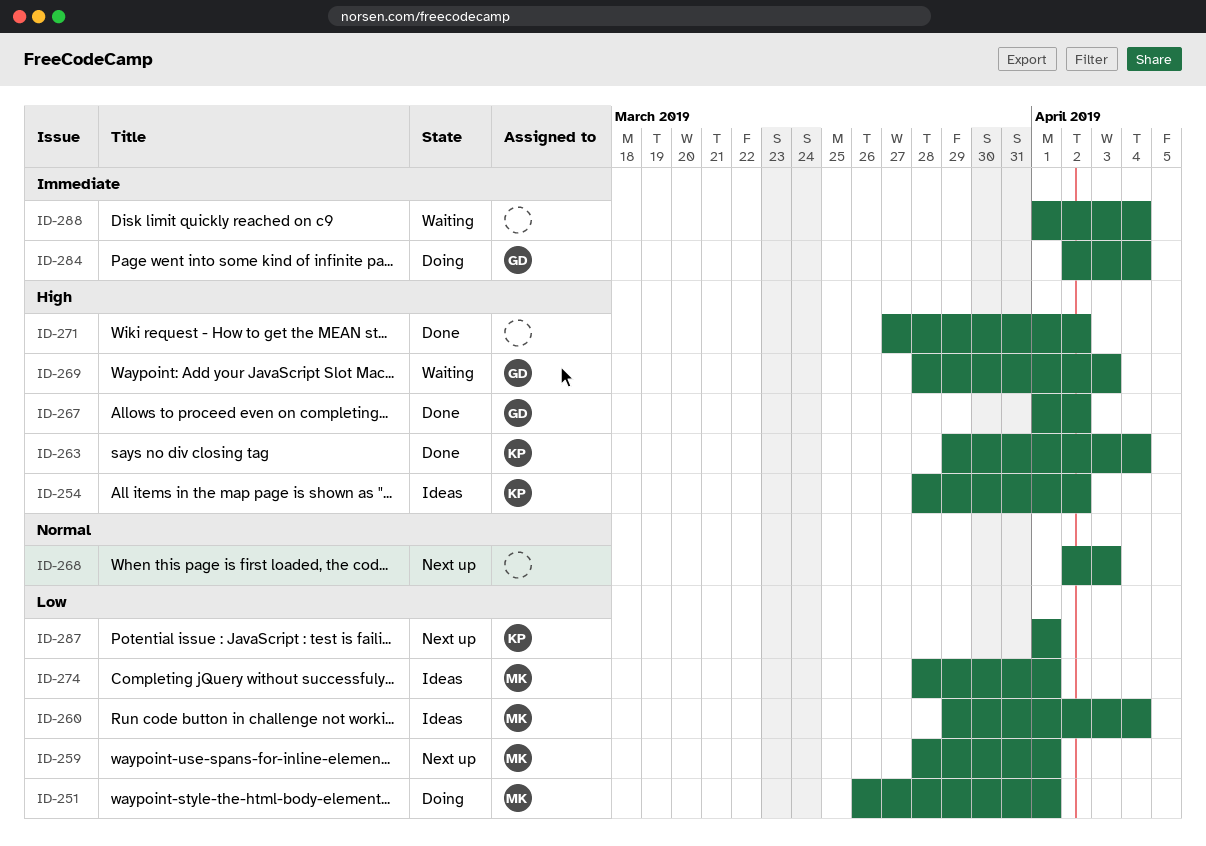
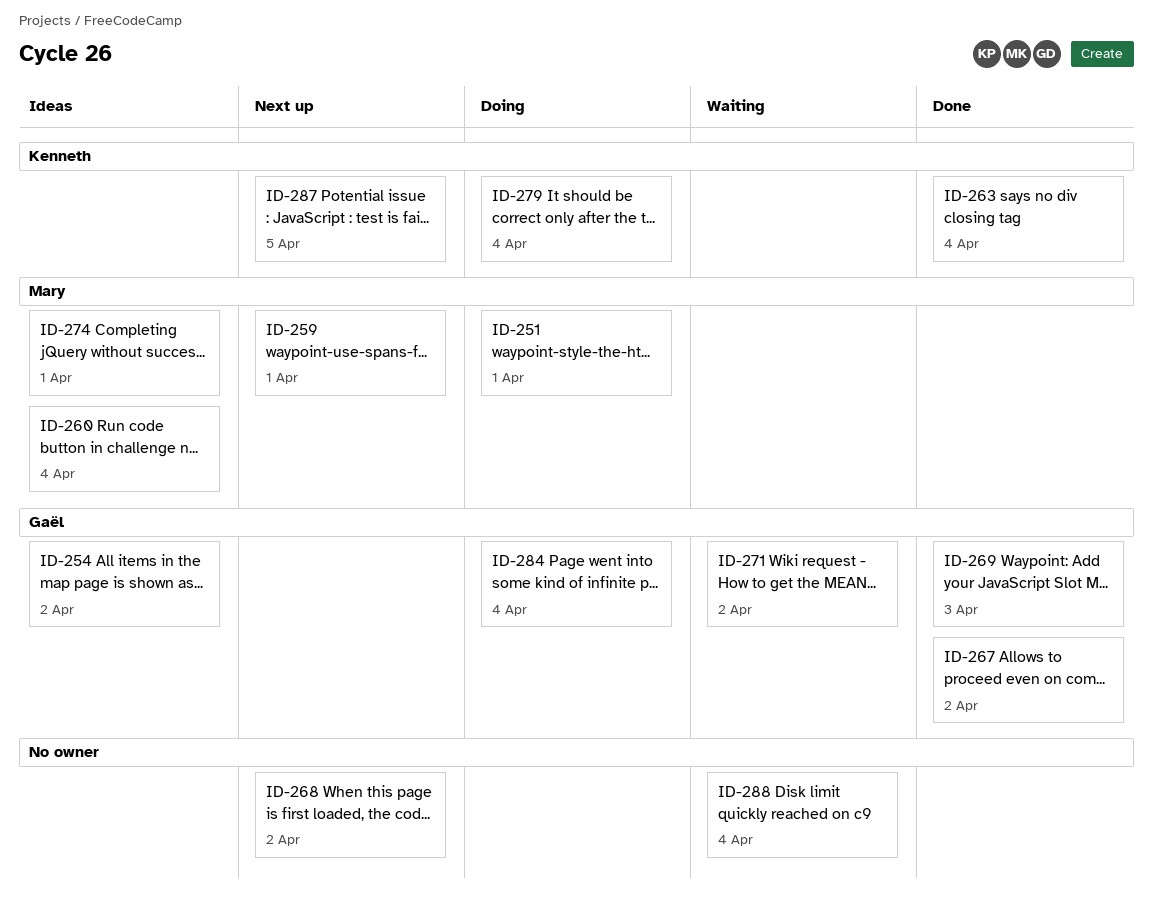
ID-254, owner: Kenneth -> Gaël
ID-268, due: Apr 3 -> Apr 2
ID-269, status: Waiting -> Done
ID-271, status: Done -> Waiting
ID-271, owner: none -> Gaël
ID-279: none -> present
ID-287, due: Apr 1 -> Apr 5

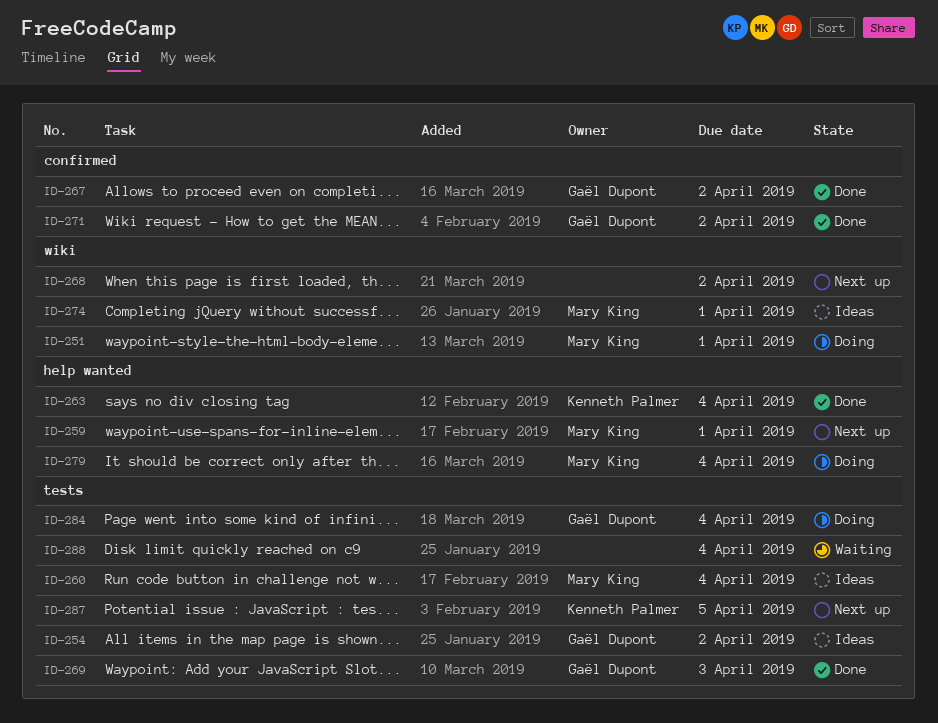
ID-271, status: Waiting -> Done
ID-279, owner: Kenneth Palmer -> Mary King

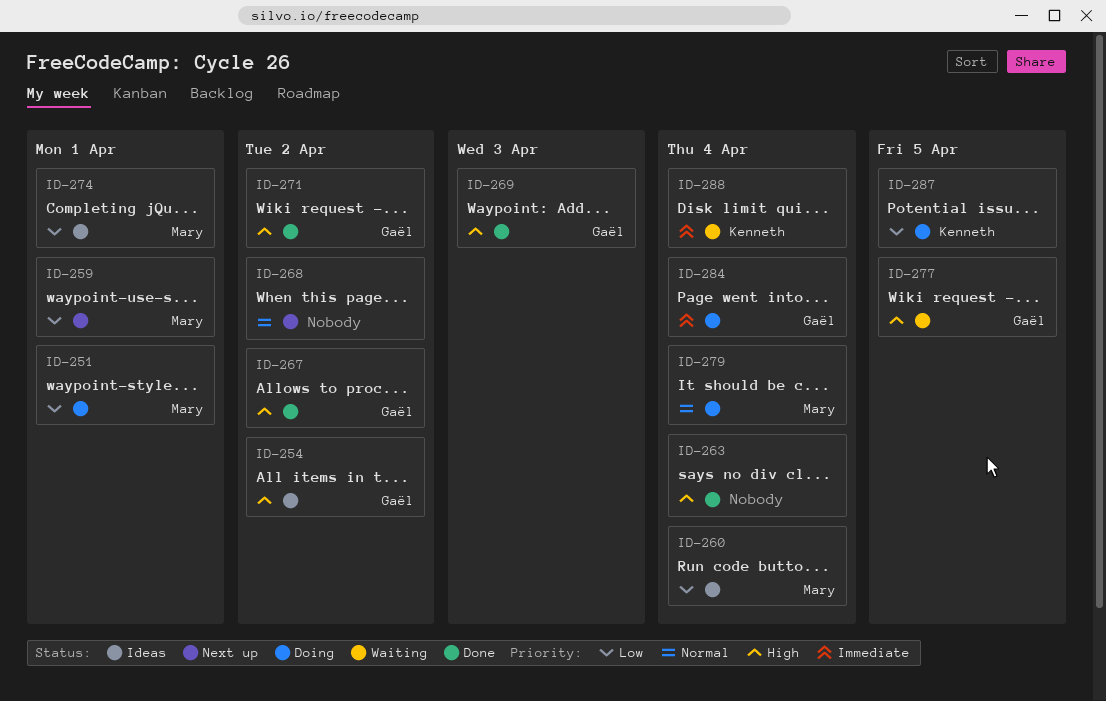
ID-263, owner: Kenneth Palmer -> none
ID-277: none -> present
ID-287, status: Next up -> Doing
ID-288, owner: none -> Kenneth Palmer

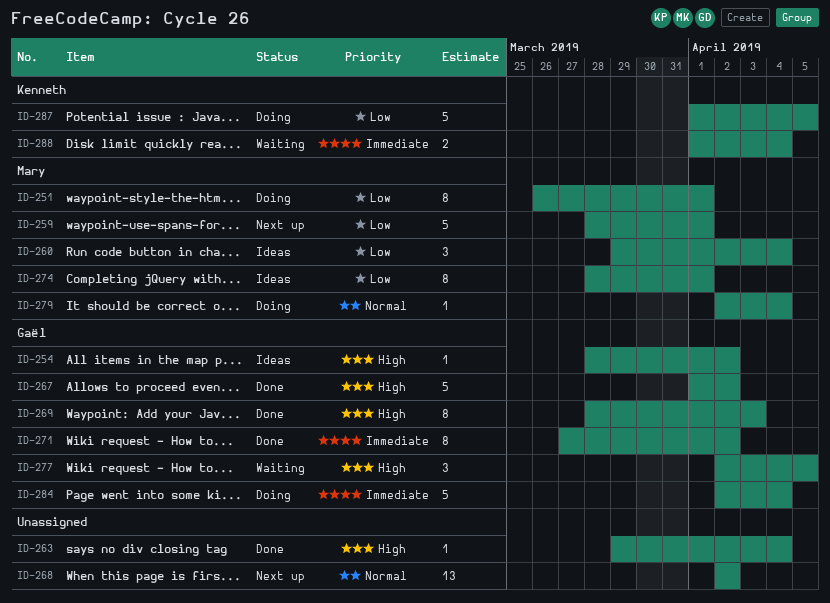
ID-271, priority: High -> Immediate

